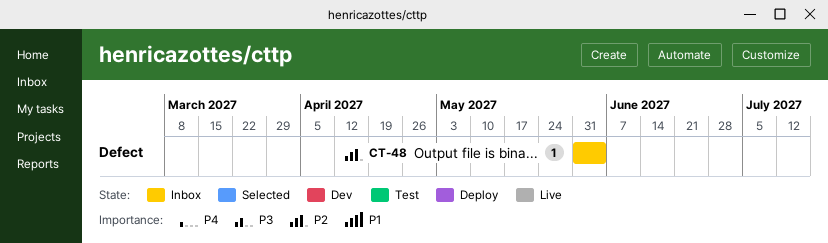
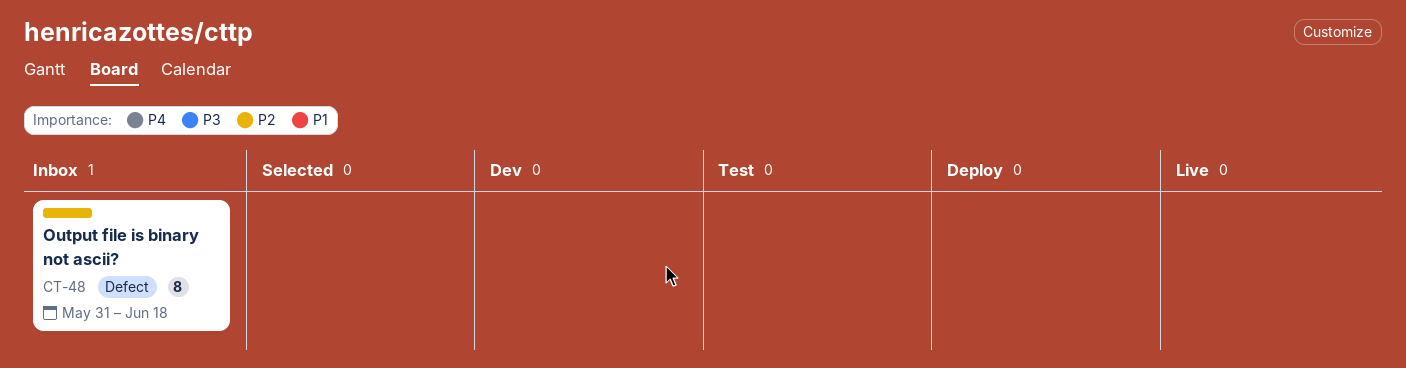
CT-48, estimate: 1 -> 8
CT-48, due: Jun 4 -> Jun 18

